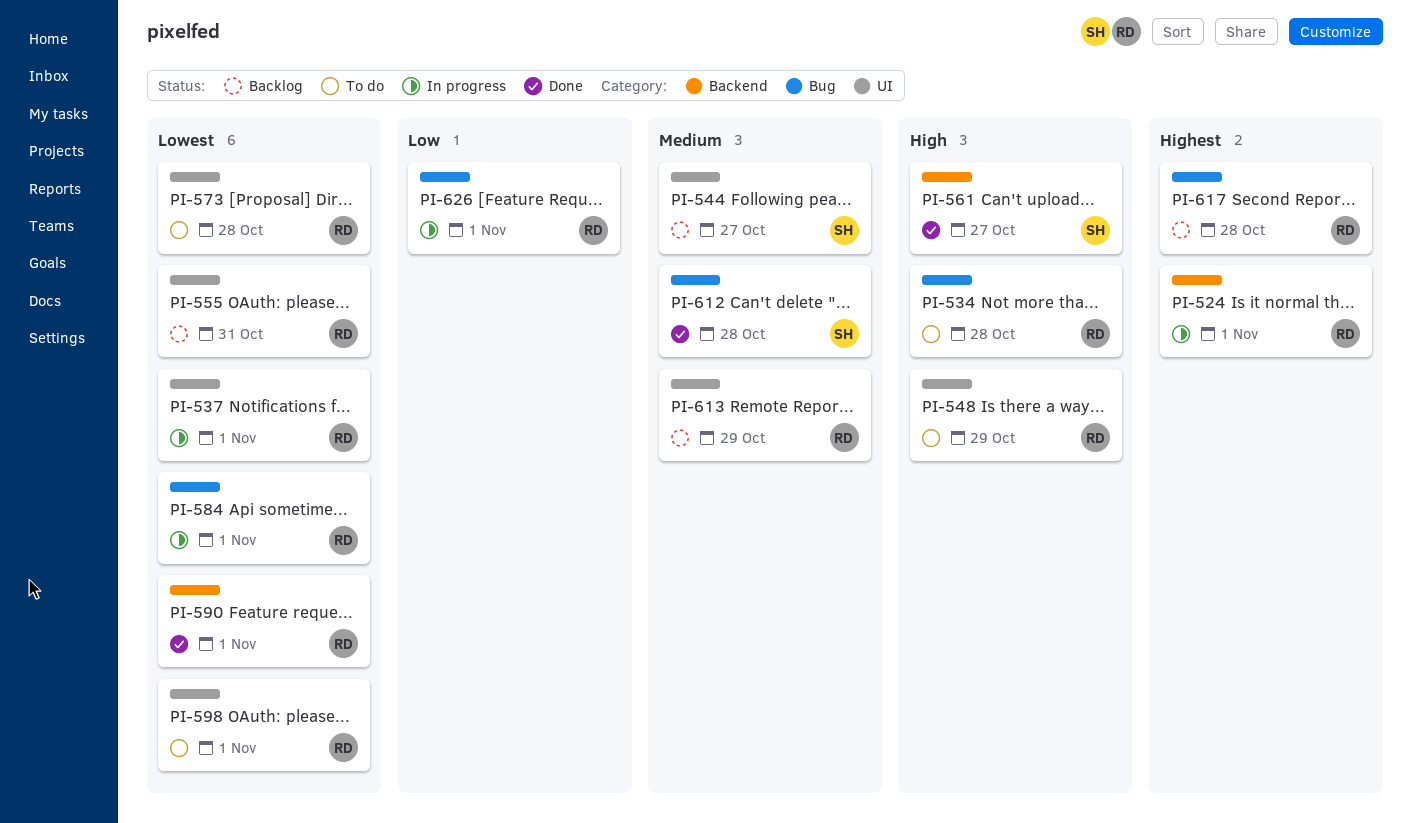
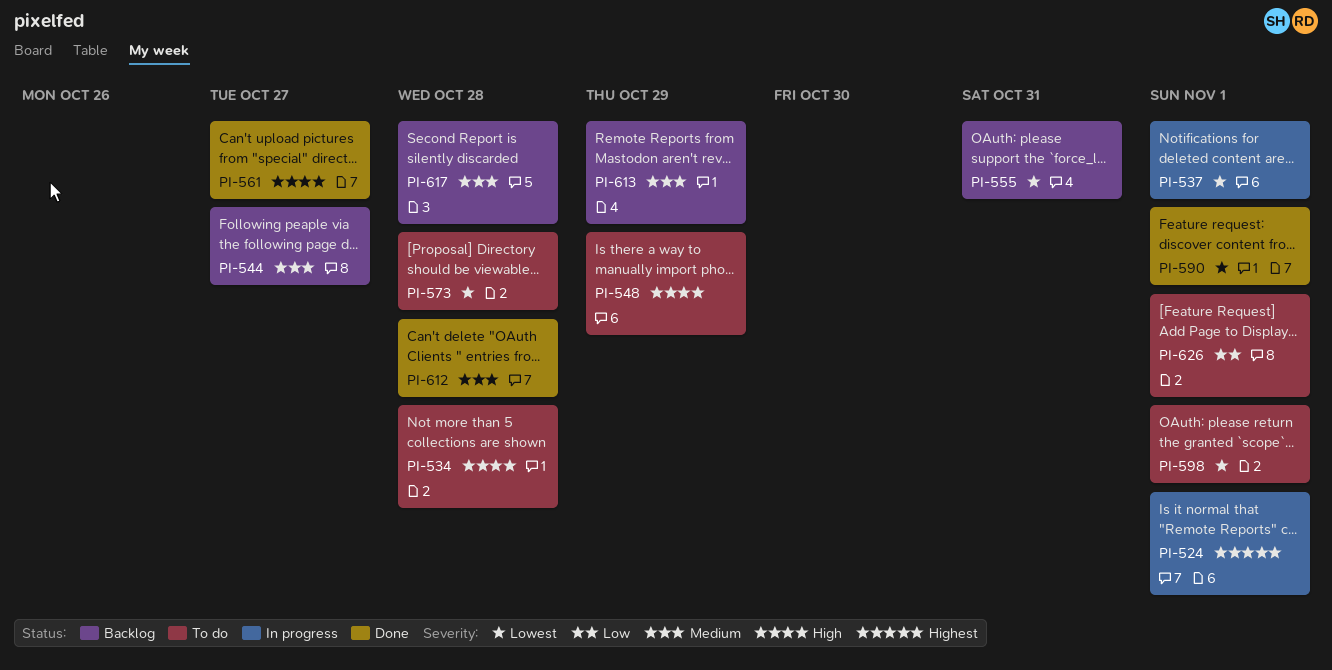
PI-584: present -> none
PI-617, priority: Highest -> Medium
PI-626, status: In progress -> To do

